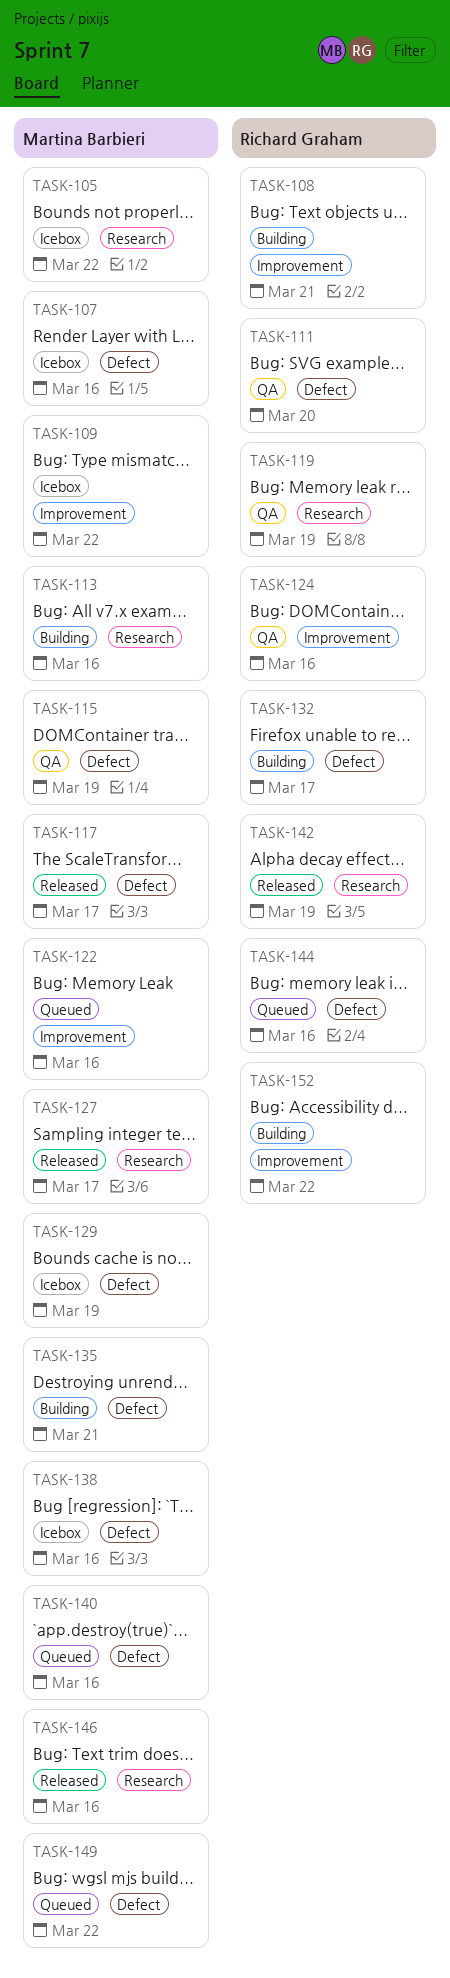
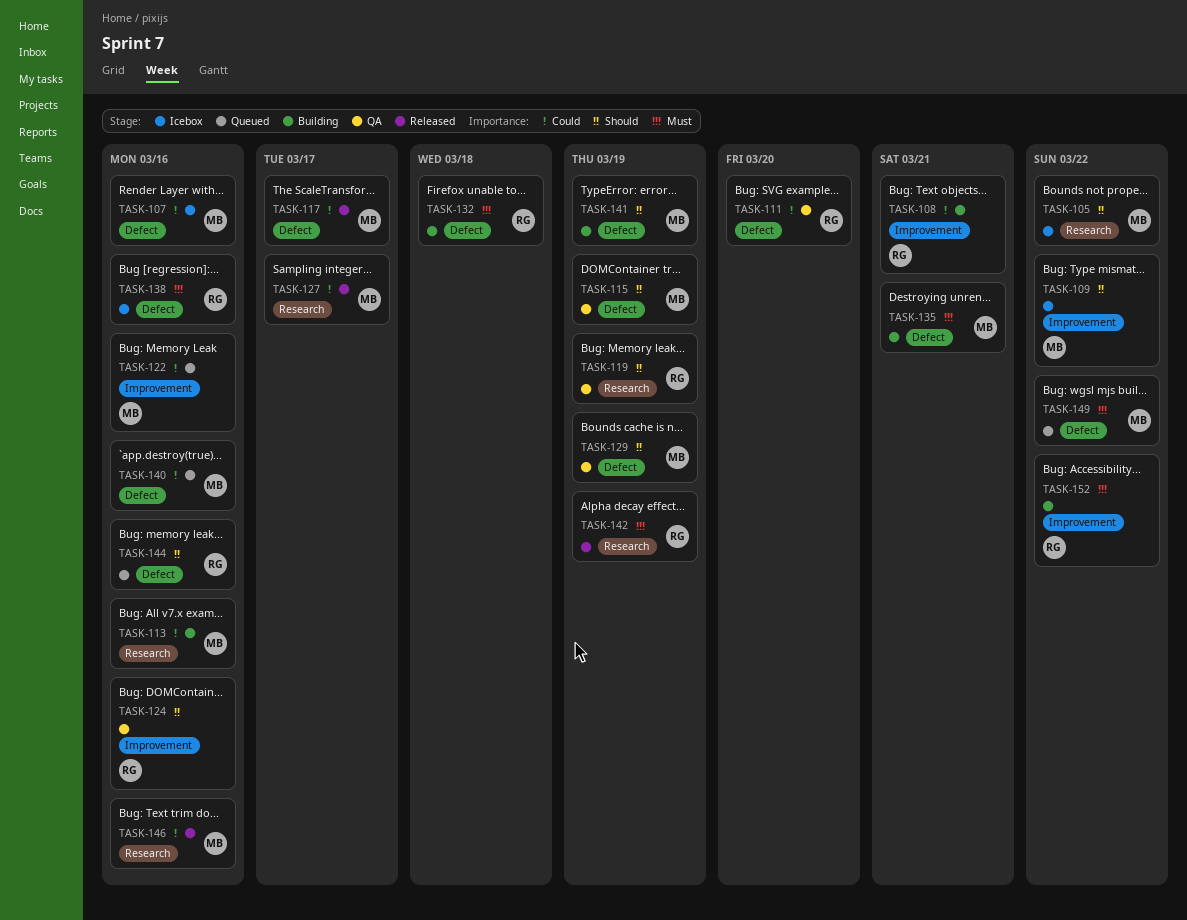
TASK-129, status: Icebox -> QA
TASK-132, due: Mar 17 -> Mar 18
TASK-138, owner: Martina Barbieri -> Richard Graham
TASK-141: none -> present

